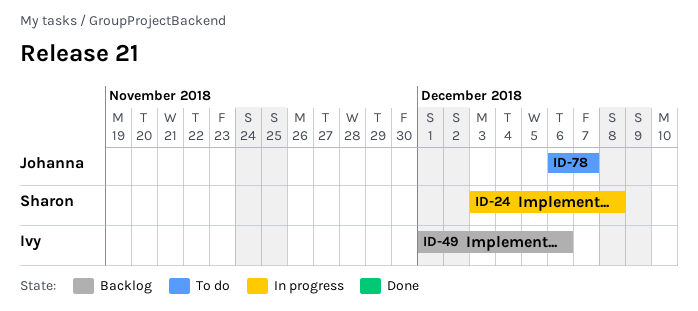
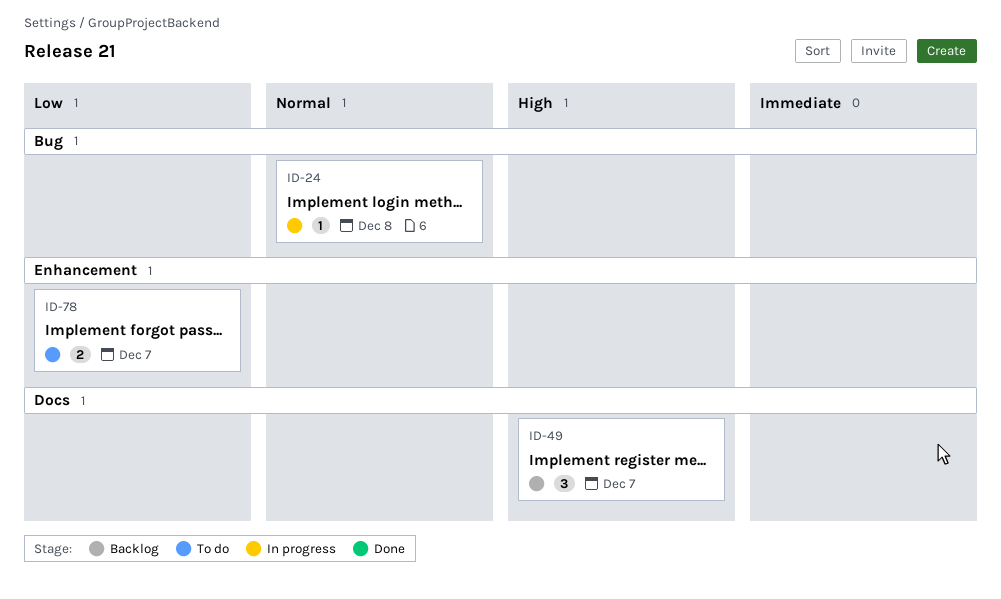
ID-49, due: Dec 6 -> Dec 7

